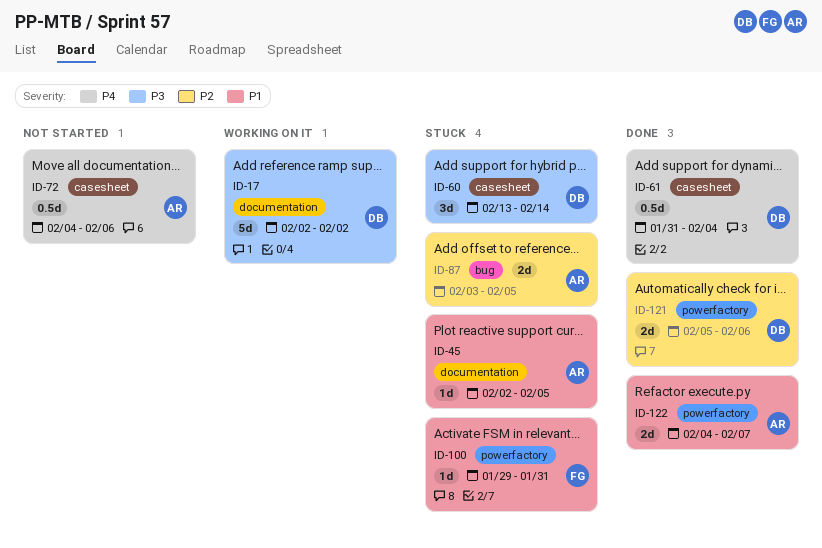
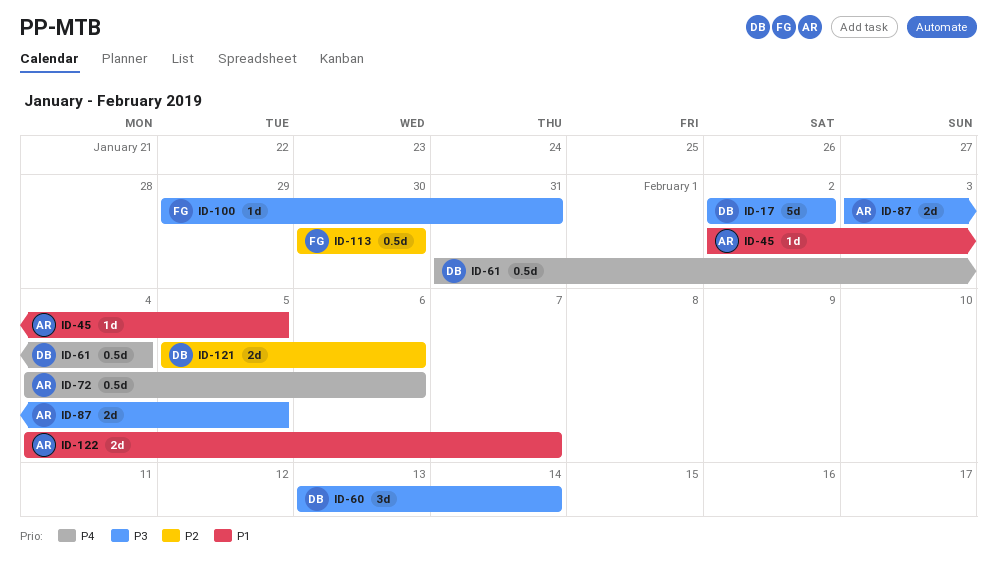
ID-87, priority: P2 -> P3
ID-100, priority: P1 -> P3
ID-113: none -> present

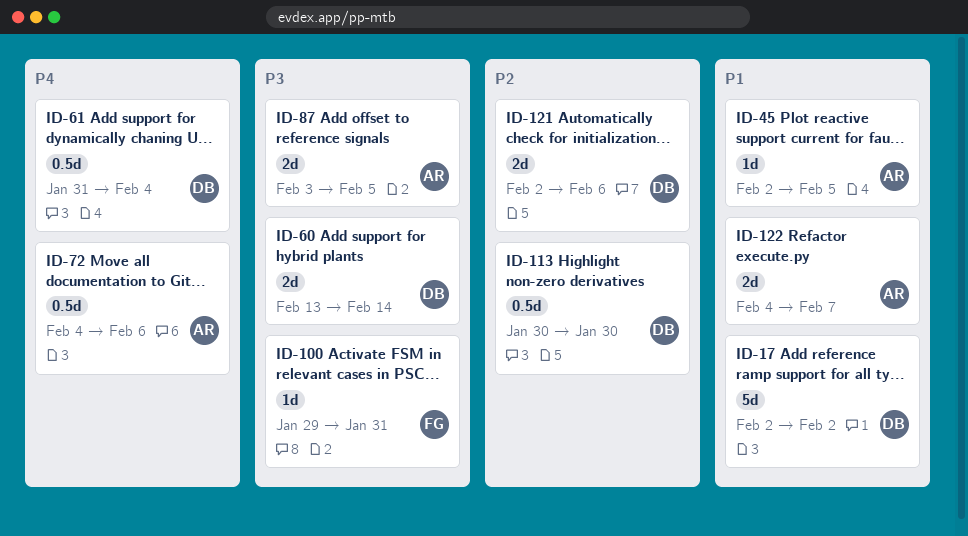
ID-17, priority: P3 -> P1
ID-60, estimate: 3d -> 2d
ID-113, owner: FG -> DB
ID-121, start: Feb 5 -> Feb 2

